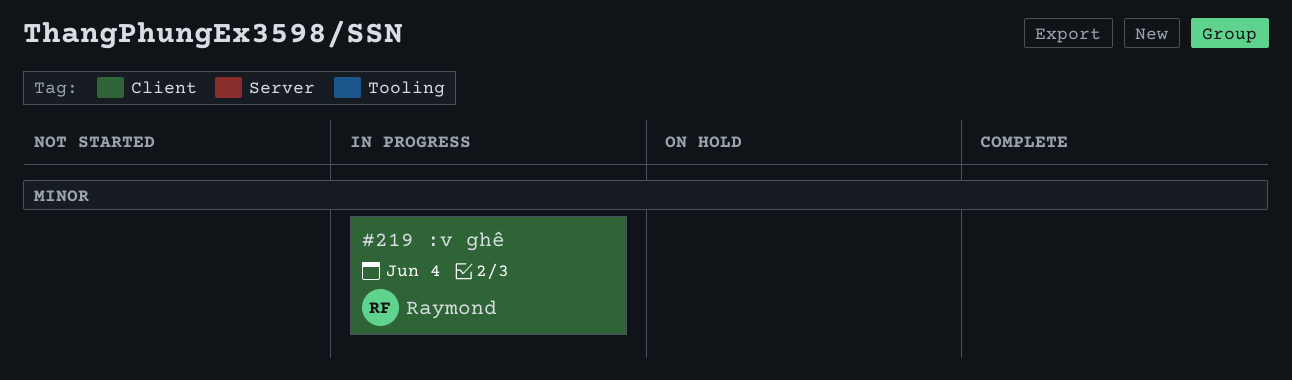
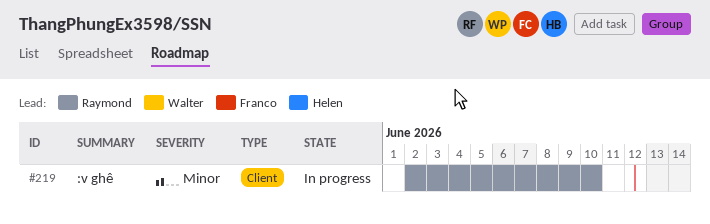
#219, due: Jun 4 -> Jun 10

